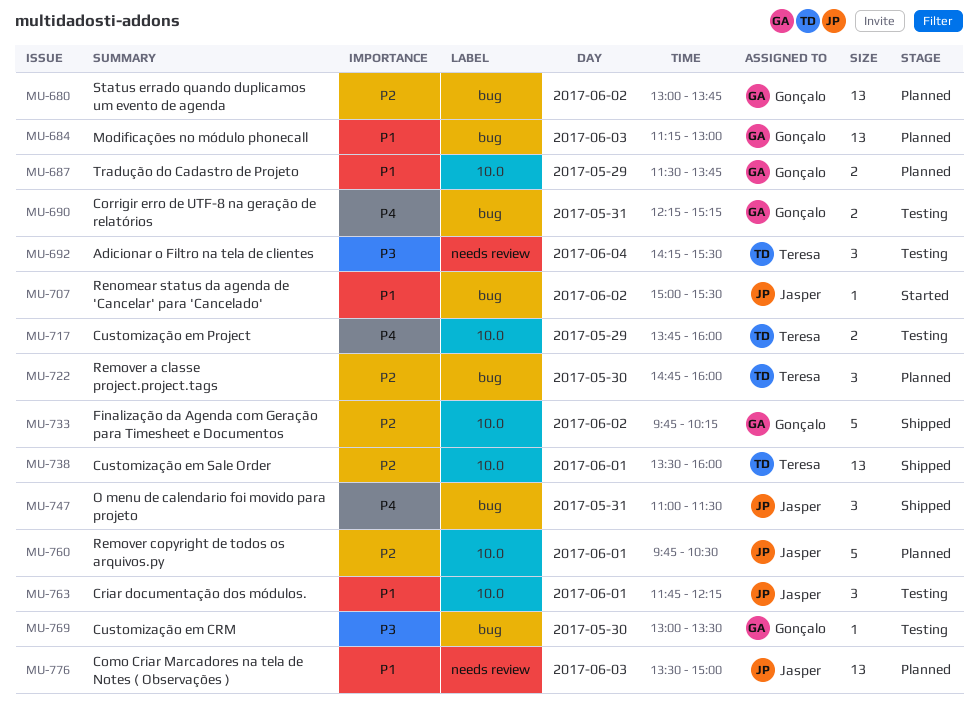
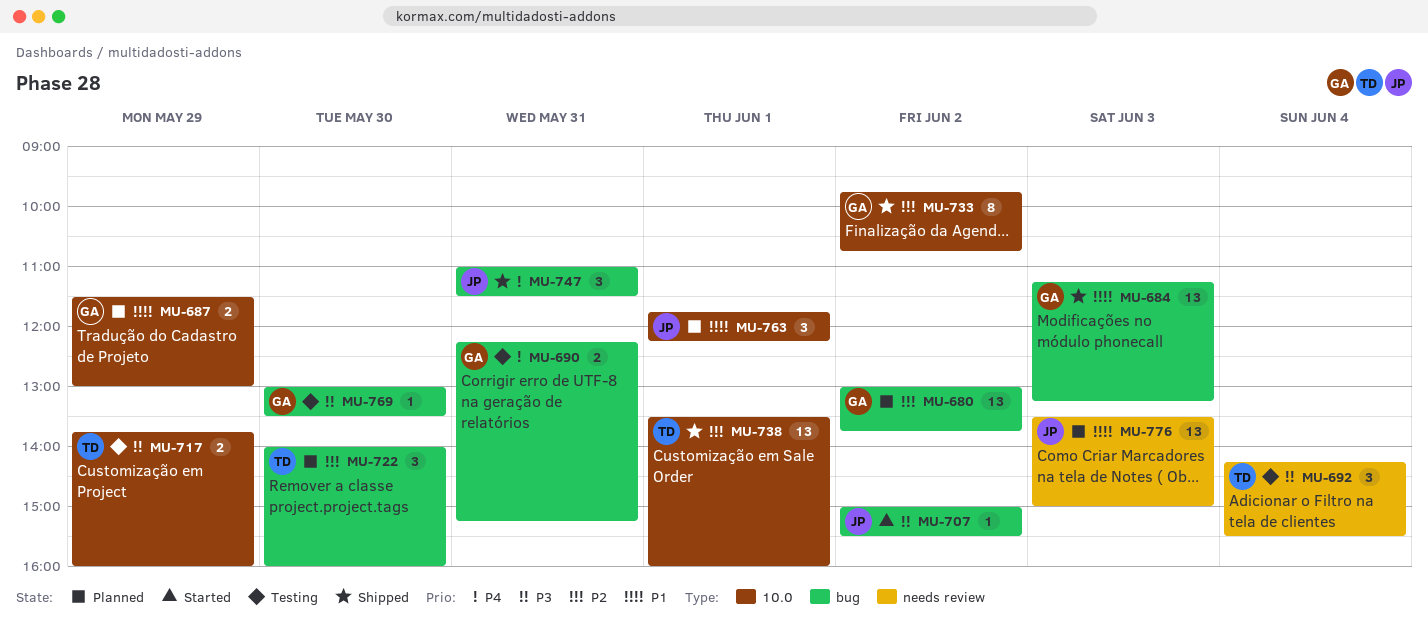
MU-684, status: Planned -> Shipped
MU-684, ends: 13:00 -> 13:15
MU-687, ends: 13:45 -> 13:00
MU-707, priority: P1 -> P3
MU-717, priority: P4 -> P3
MU-722, begins: 14:45 -> 14:00
MU-733, estimate: 5 -> 8
MU-733, ends: 10:15 -> 10:45
MU-760: present -> none
MU-763, status: Testing -> Planned

